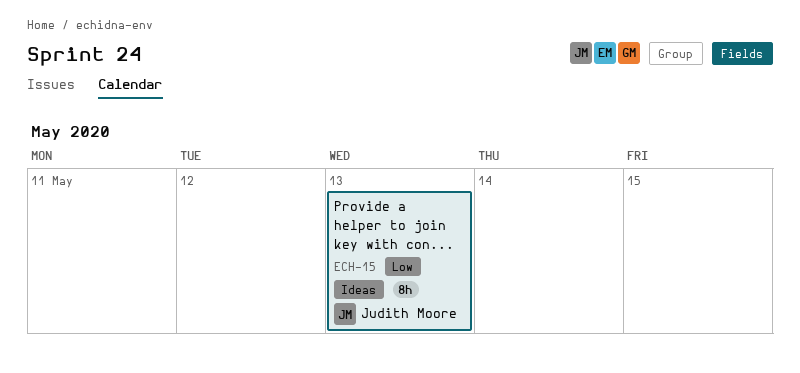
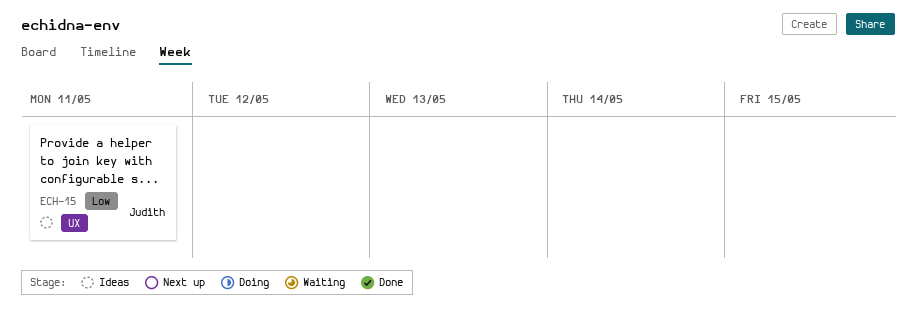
ECH-15, due: May 13 -> May 11

